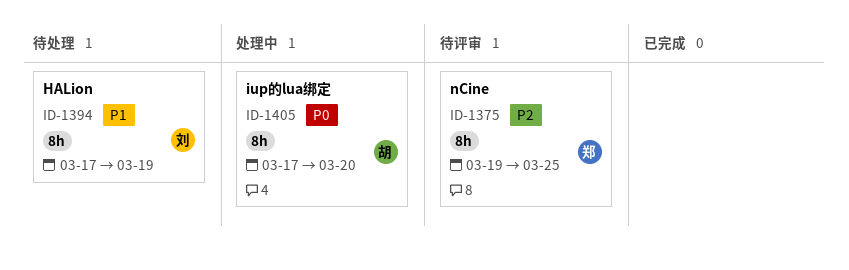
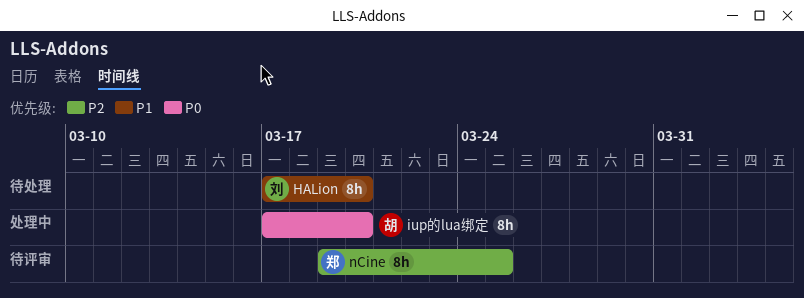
HALion, due: Mar 19 -> Mar 20

